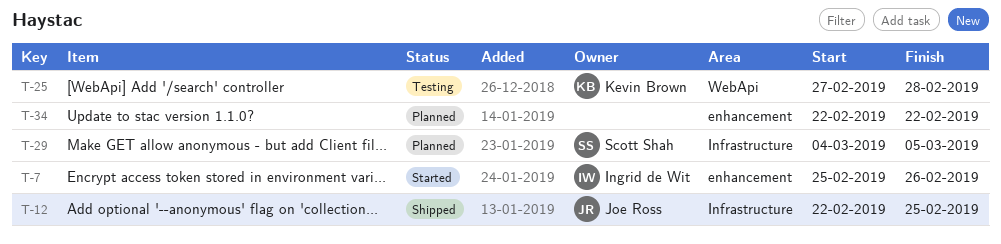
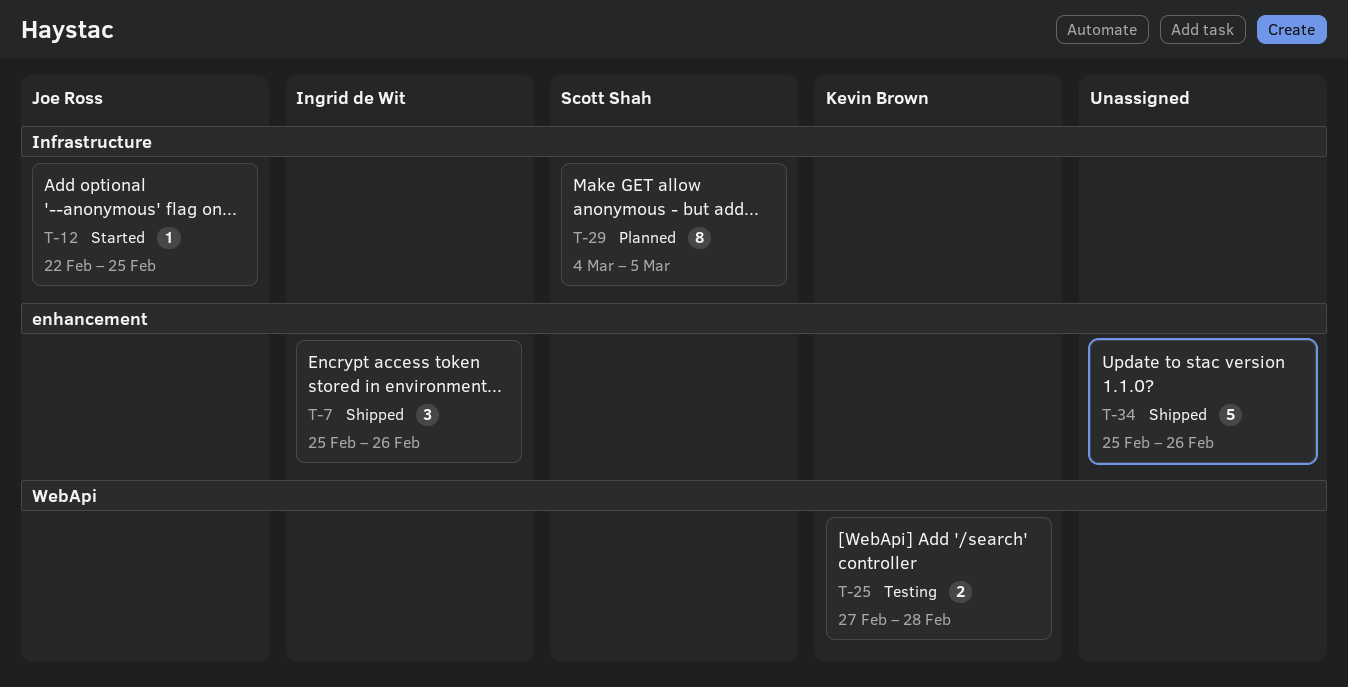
T-7, status: Started -> Shipped
T-12, status: Shipped -> Started
T-34, status: Planned -> Shipped
T-34, start: Feb 22 -> Feb 25
T-34, due: Feb 22 -> Feb 26

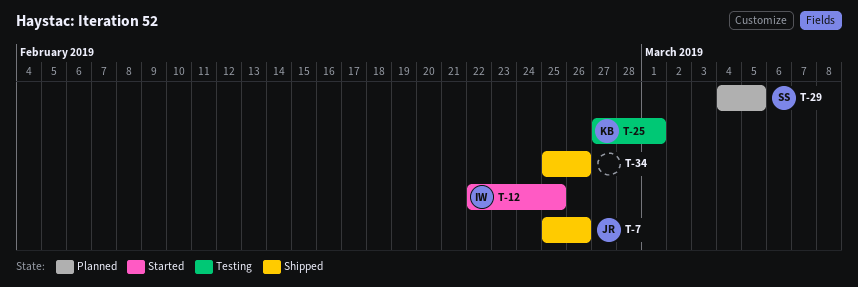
T-7, owner: Ingrid de Wit -> Joe Ross
T-12, owner: Joe Ross -> Ingrid de Wit
T-25, due: Feb 28 -> Mar 1

